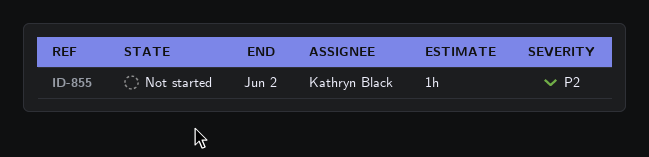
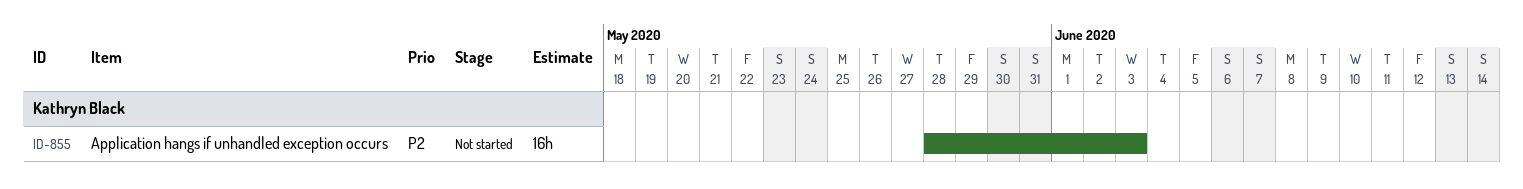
ID-855, estimate: 1h -> 16h
ID-855, due: Jun 2 -> Jun 3

